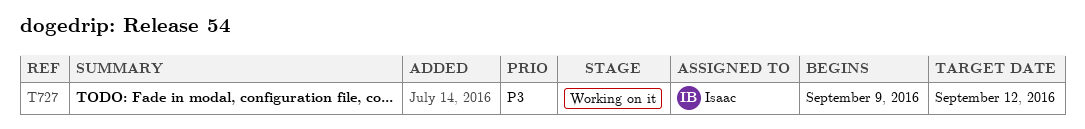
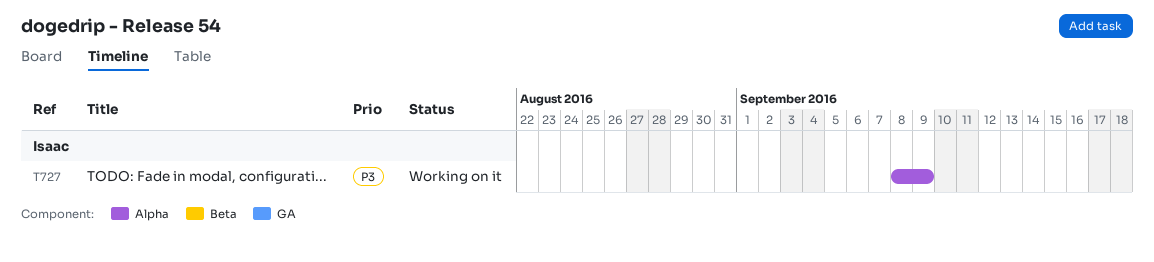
T727, start: Sep 9 -> Sep 8
T727, due: Sep 12 -> Sep 9

